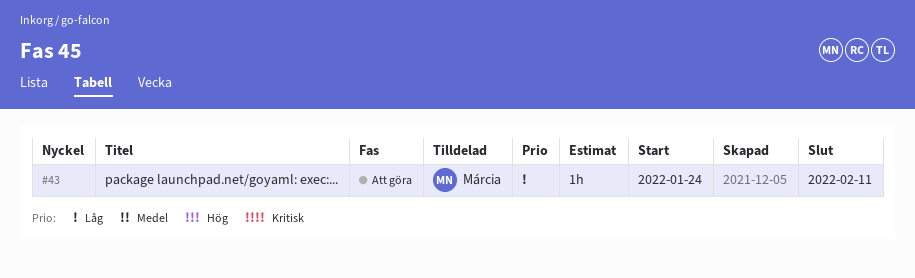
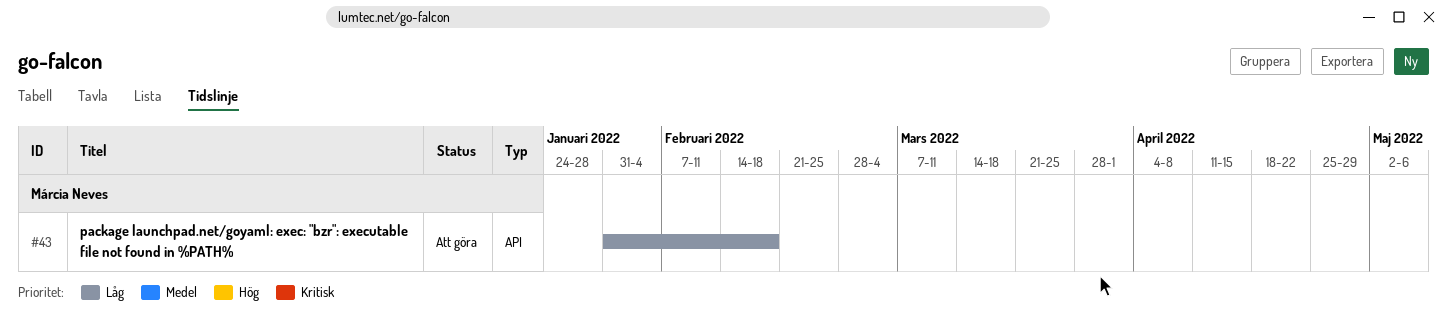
#43, start: Jan 24 -> Jan 31
#43, due: Feb 11 -> Feb 18

